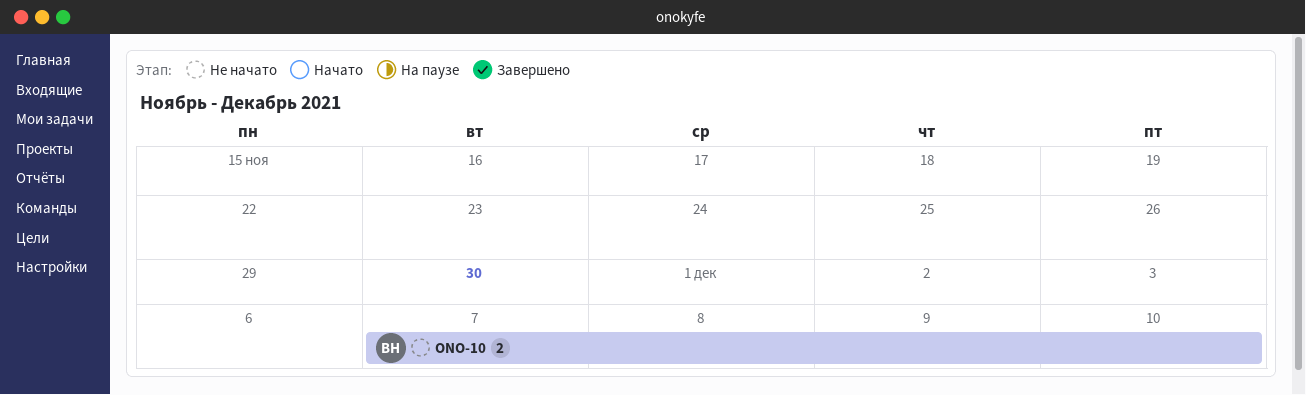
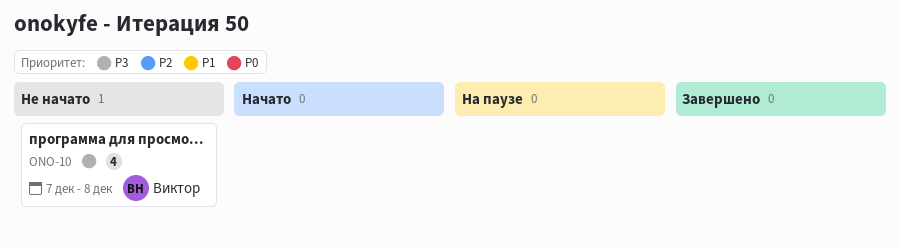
ONO-10, estimate: 2 -> 4
ONO-10, due: Dec 10 -> Dec 8

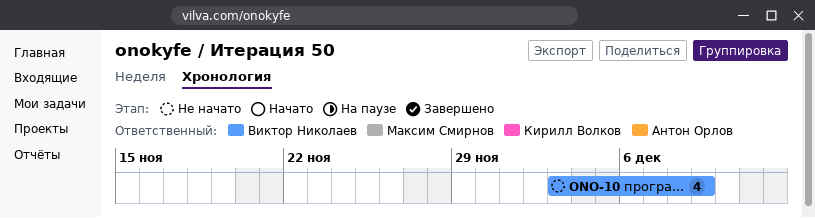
ONO-10, start: Dec 7 -> Dec 3
ONO-10, due: Dec 8 -> Dec 9

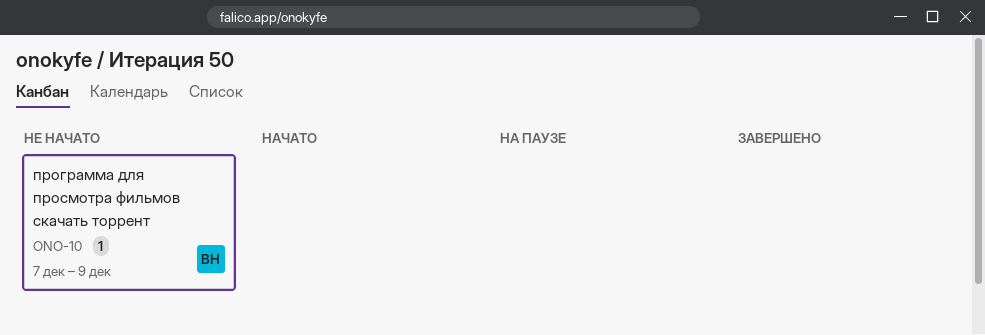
ONO-10, estimate: 4 -> 1
ONO-10, start: Dec 3 -> Dec 7

